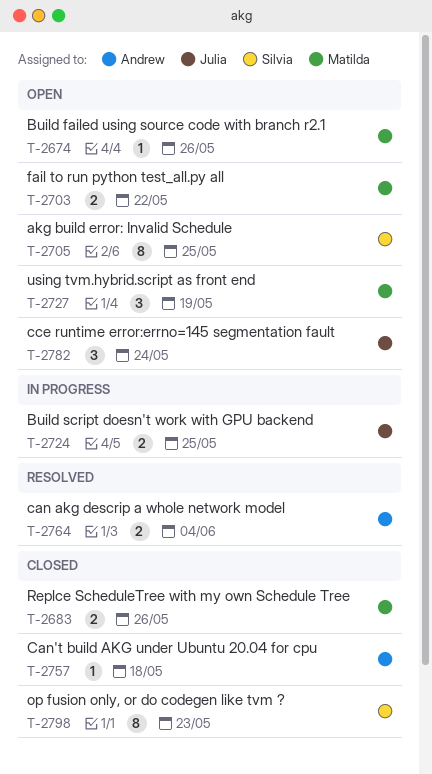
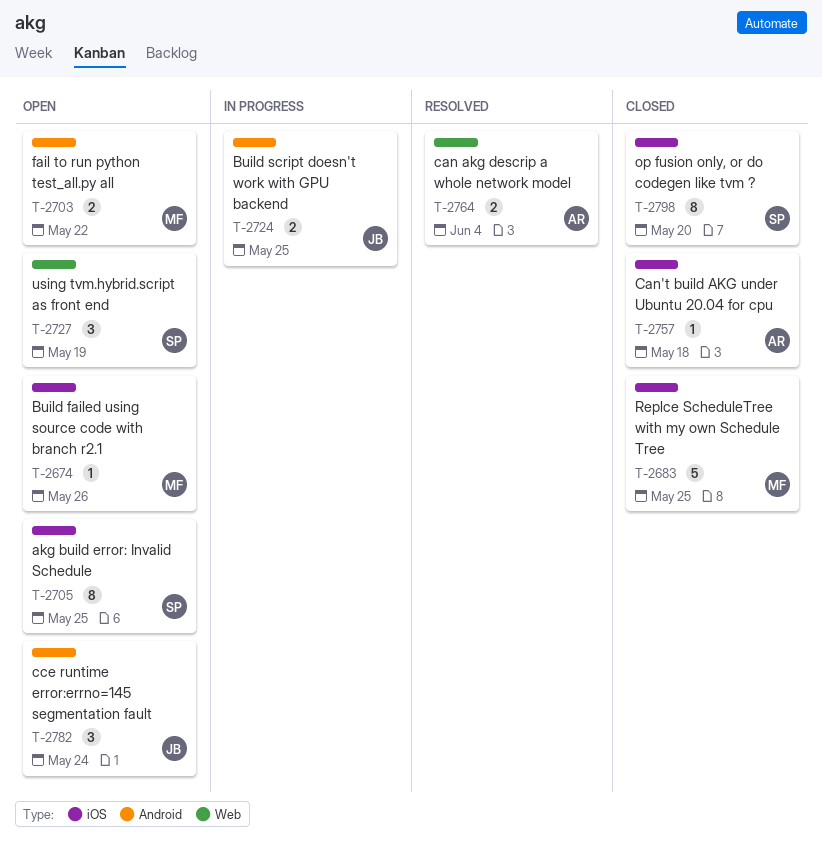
T-2683, estimate: 2 -> 5
T-2683, due: May 26 -> May 25
T-2727, owner: Matilda -> Silvia
T-2798, due: May 23 -> May 20

